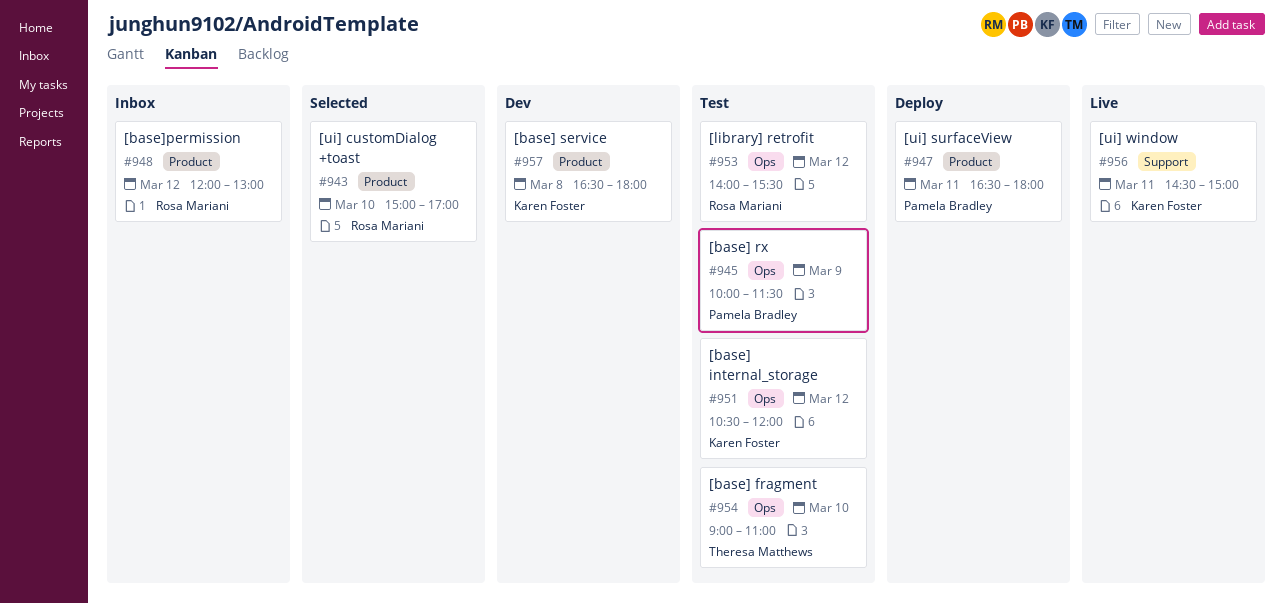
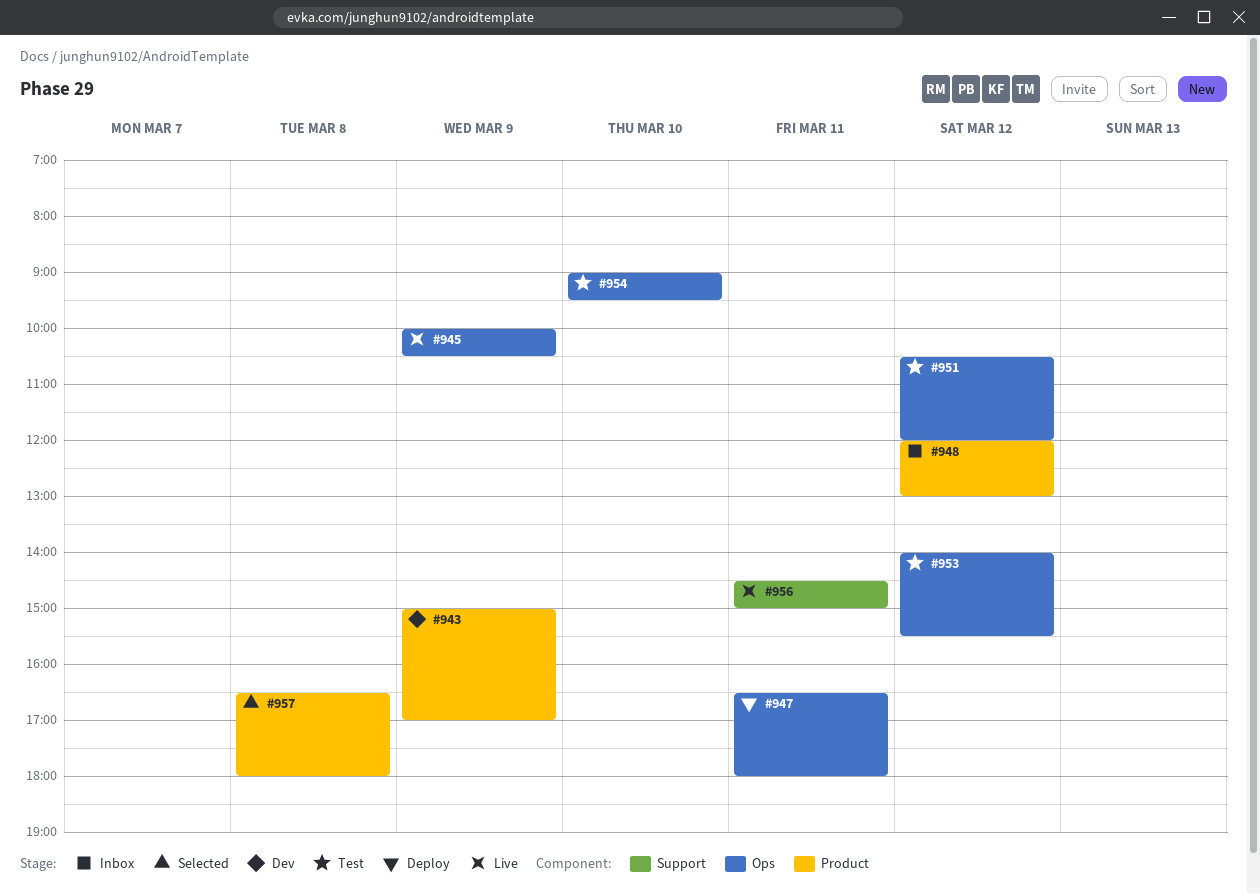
#943, status: Selected -> Dev
#943, day: Mar 10 -> Mar 9
#945, status: Test -> Live
#945, ends: 11:30 -> 10:30
#947, label: Product -> Ops
#954, ends: 11:00 -> 09:30
#957, status: Dev -> Selected

